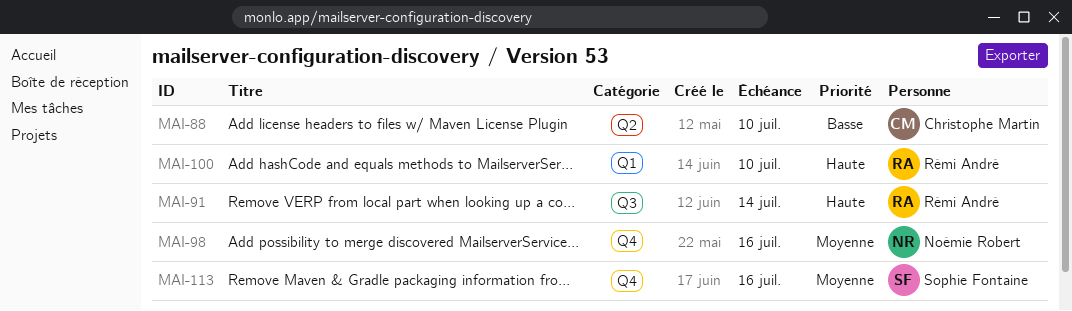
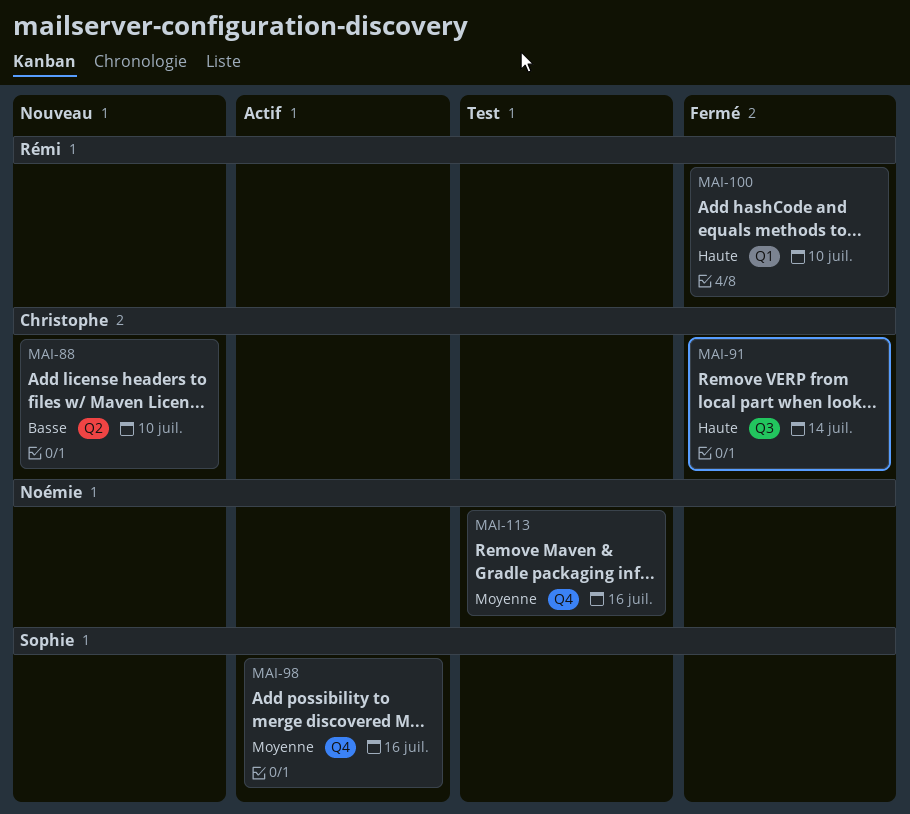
MAI-91, owner: Rémi André -> Christophe Martin
MAI-98, owner: Noémie Robert -> Sophie Fontaine
MAI-113, owner: Sophie Fontaine -> Noémie Robert

